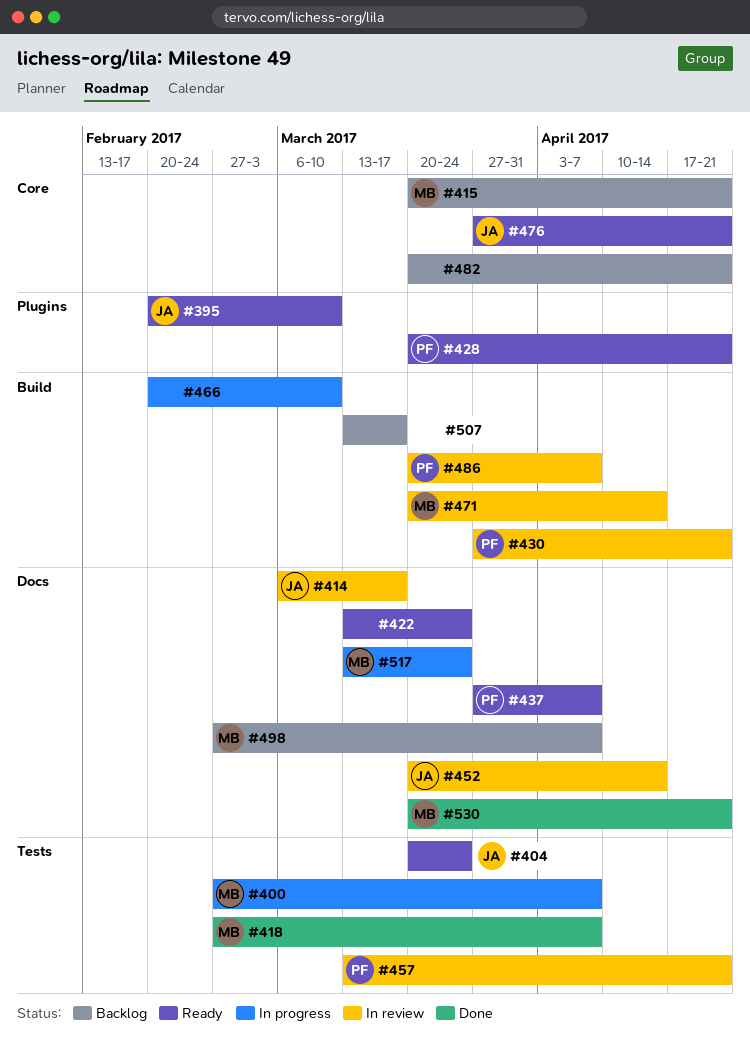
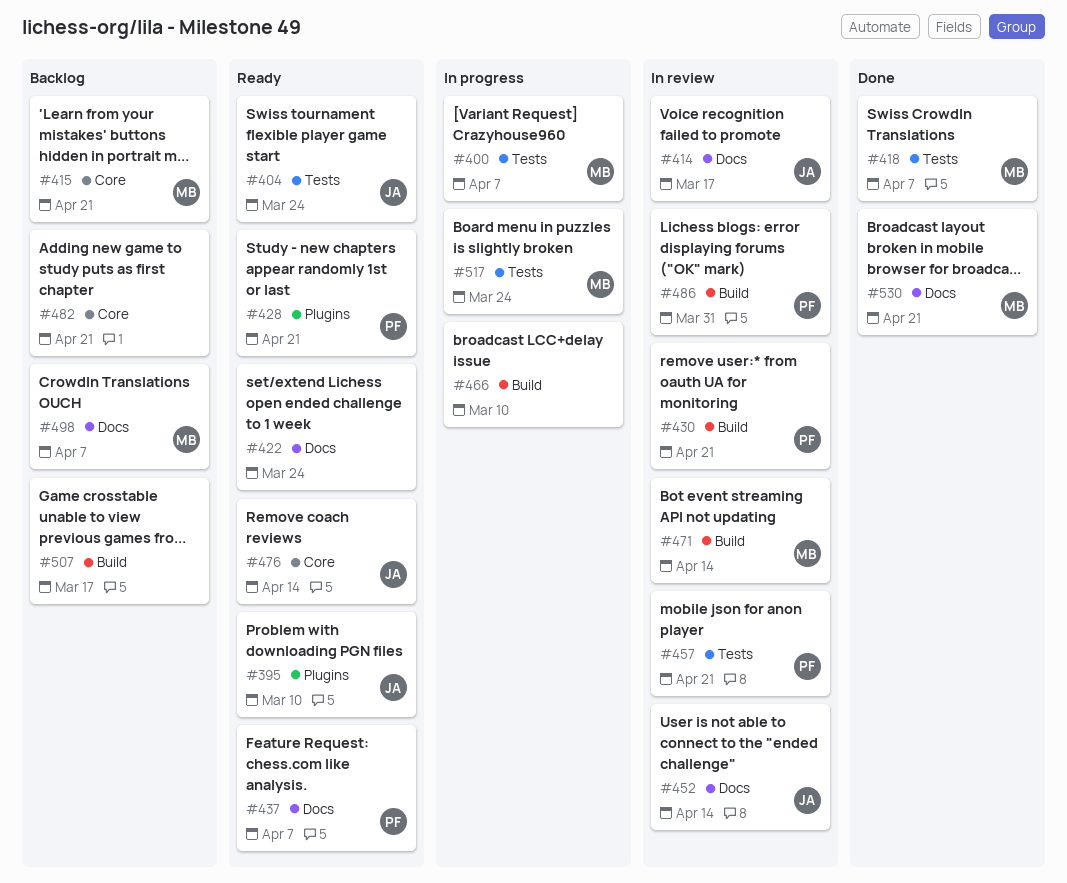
#476, due: Apr 21 -> Apr 14
#486, due: Apr 7 -> Mar 31
#517, label: Docs -> Tests

